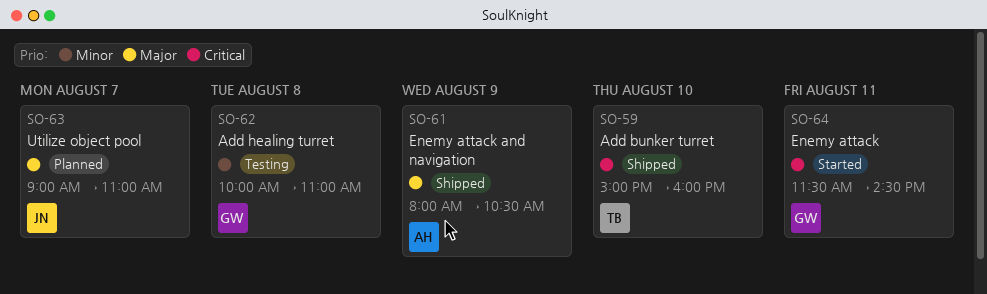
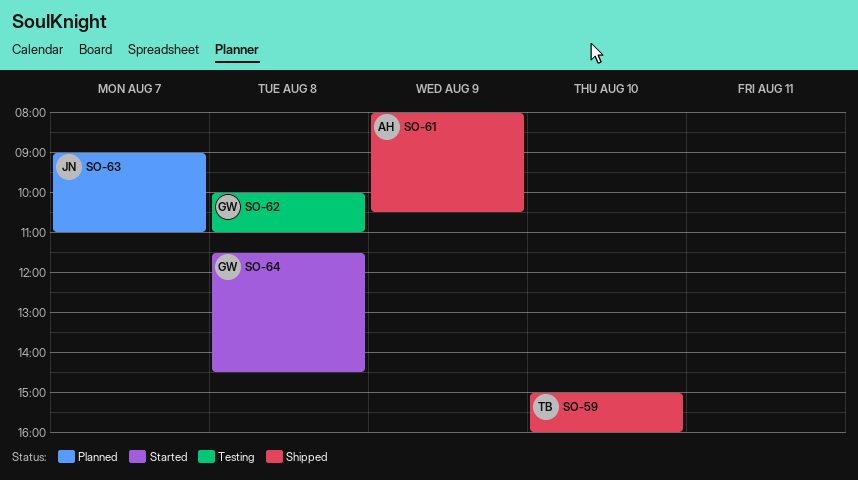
SO-64, day: Aug 11 -> Aug 8

